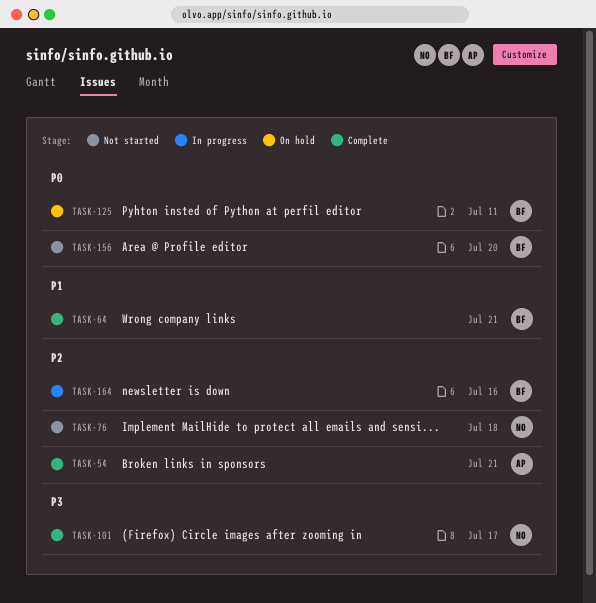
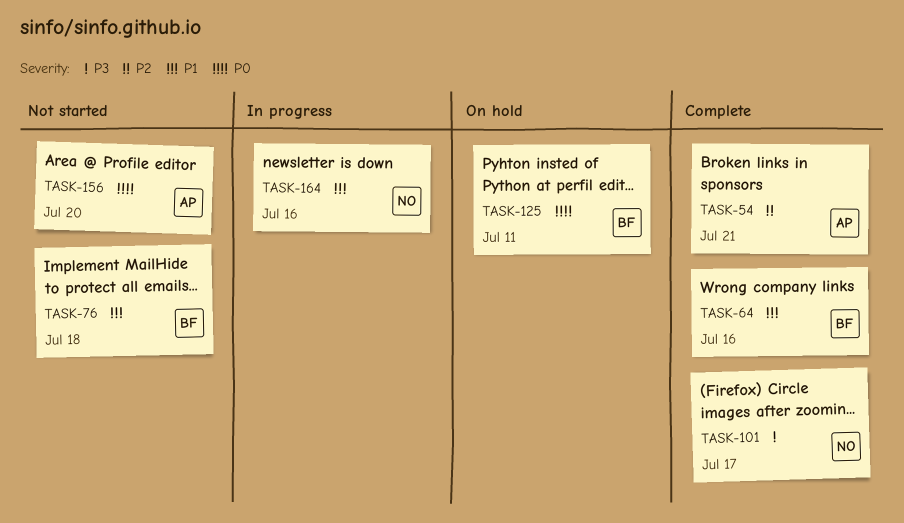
TASK-64, due: Jul 21 -> Jul 16
TASK-76, owner: NO -> BF
TASK-76, priority: P2 -> P1
TASK-156, owner: BF -> AP
TASK-164, owner: BF -> NO
TASK-164, priority: P2 -> P1

